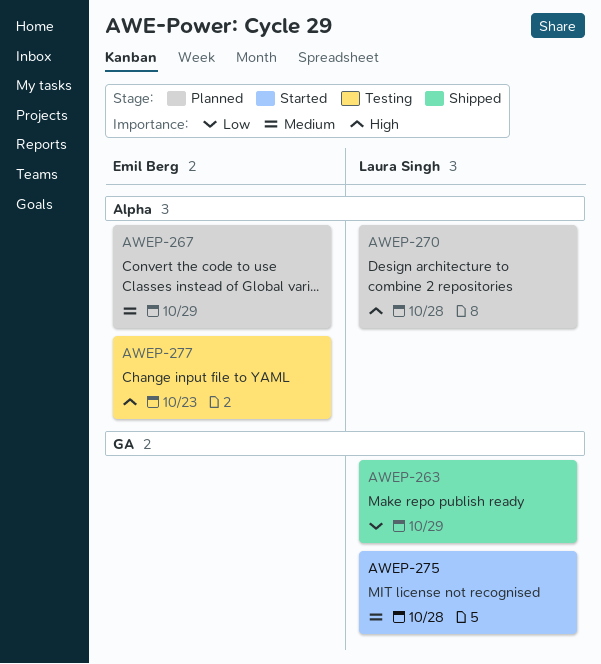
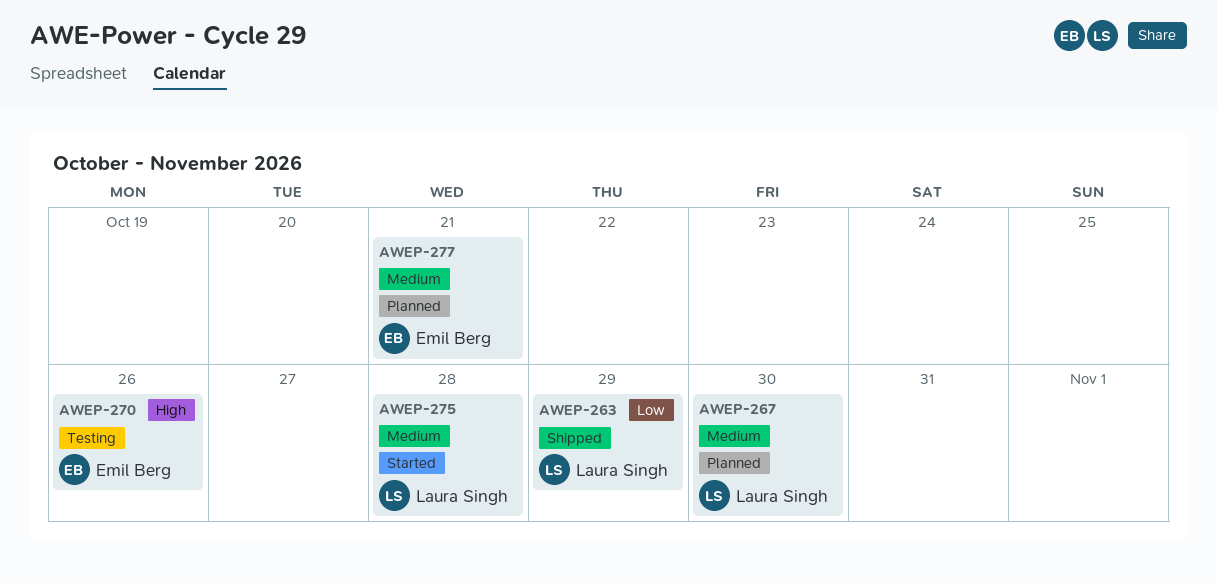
AWEP-267, owner: Emil Berg -> Laura Singh
AWEP-267, due: Oct 29 -> Oct 30
AWEP-270, status: Planned -> Testing
AWEP-270, owner: Laura Singh -> Emil Berg
AWEP-270, due: Oct 28 -> Oct 26
AWEP-277, status: Testing -> Planned
AWEP-277, priority: High -> Medium
AWEP-277, due: Oct 23 -> Oct 21

